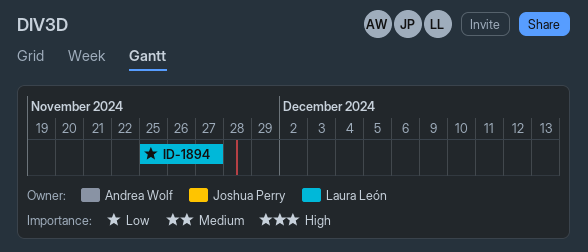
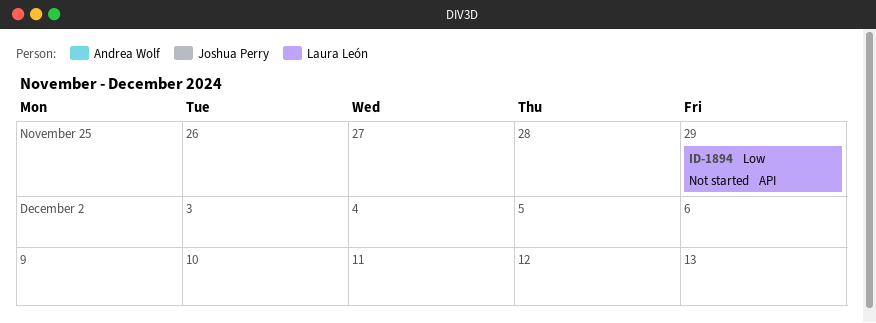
ID-1894, due: Nov 27 -> Nov 29

